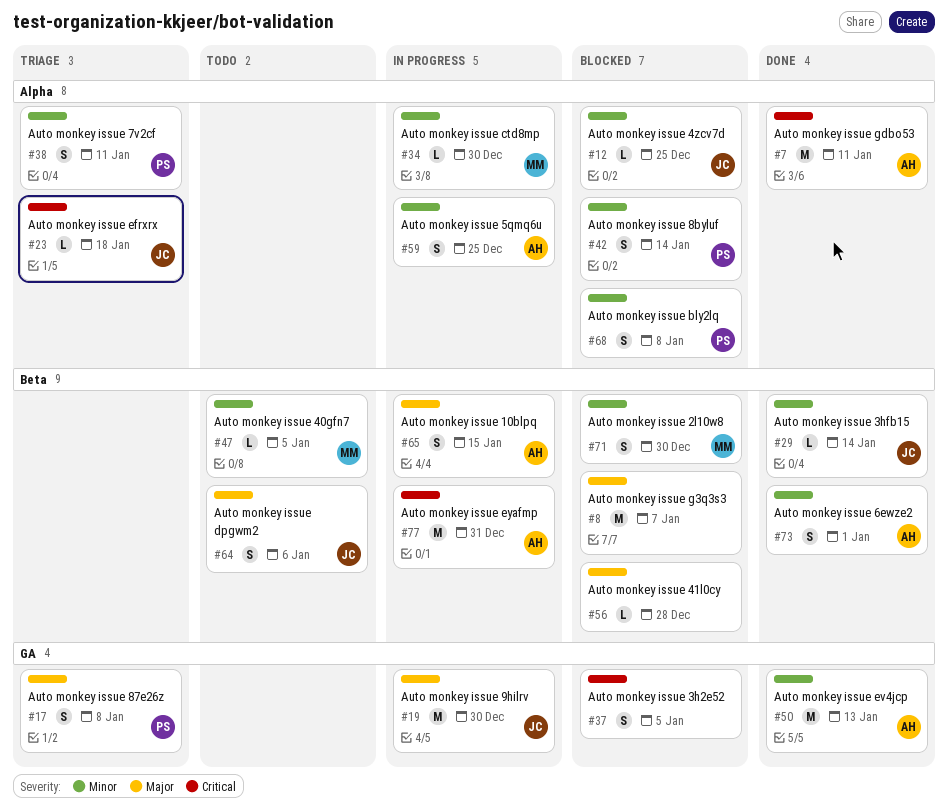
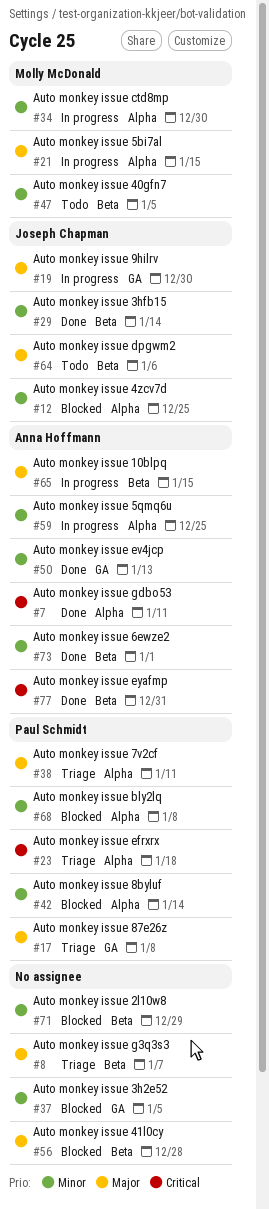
#8, status: Blocked -> Triage
#21: none -> present
#23, owner: Joseph Chapman -> Paul Schmidt
#37, priority: Critical -> Minor
#38, priority: Minor -> Major
#71, owner: Molly McDonald -> none
#71, due: Dec 30 -> Dec 29
#77, status: In progress -> Done

